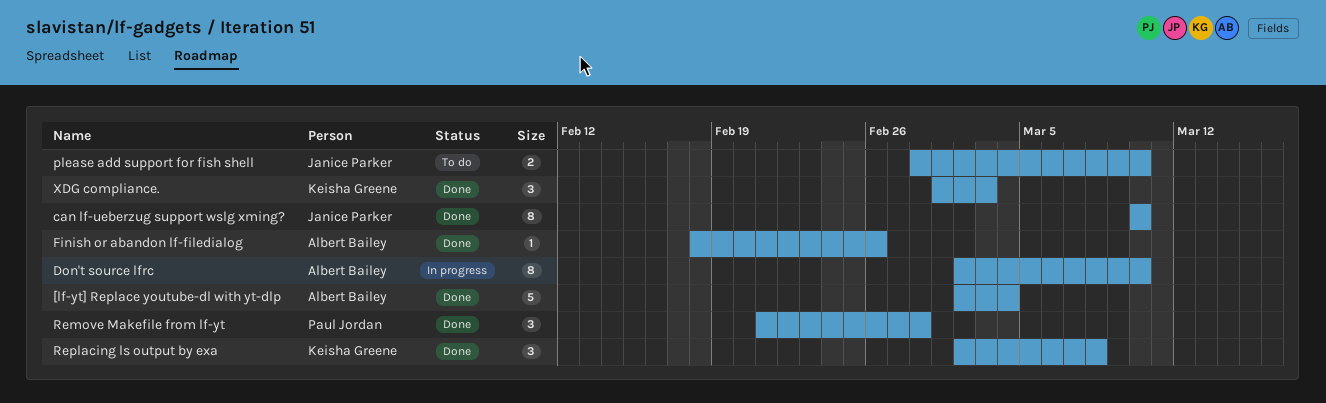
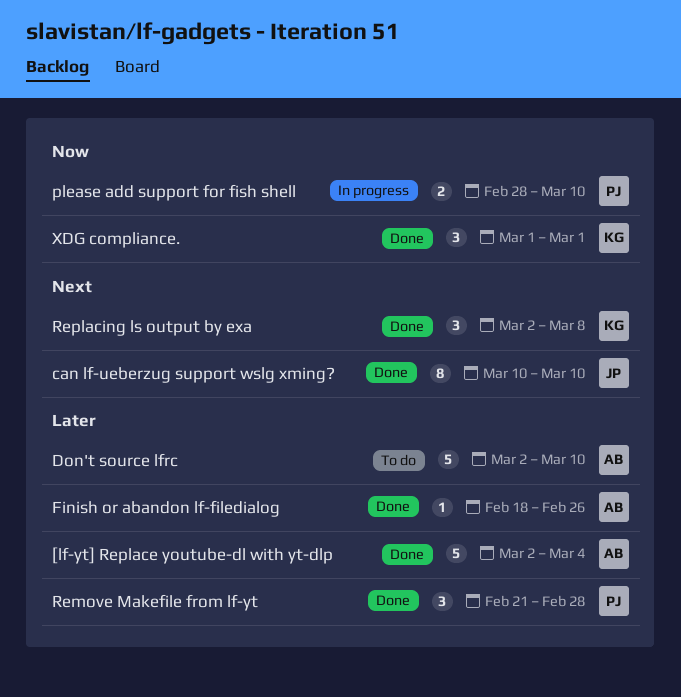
Don't source lfrc, status: In progress -> To do
Don't source lfrc, estimate: 8 -> 5
please add support for fish shell, status: To do -> In progress
please add support for fish shell, owner: Janice Parker -> Paul Jordan
XDG compliance., due: Mar 3 -> Mar 1

